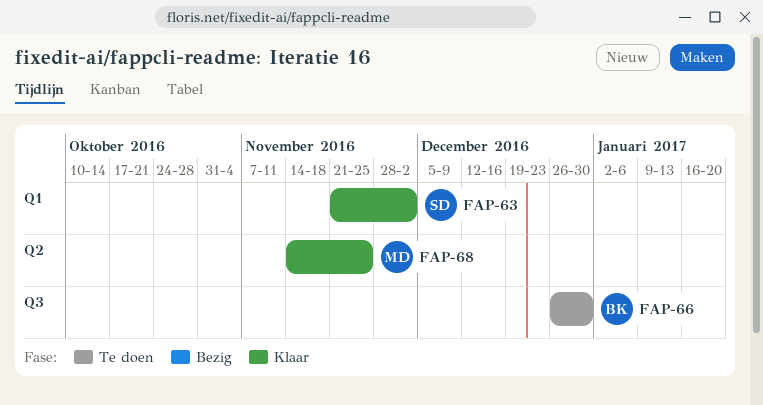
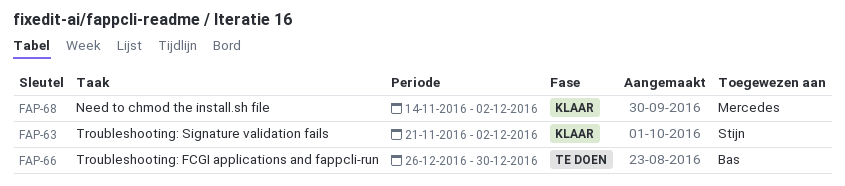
FAP-68, due: Nov 25 -> Dec 2

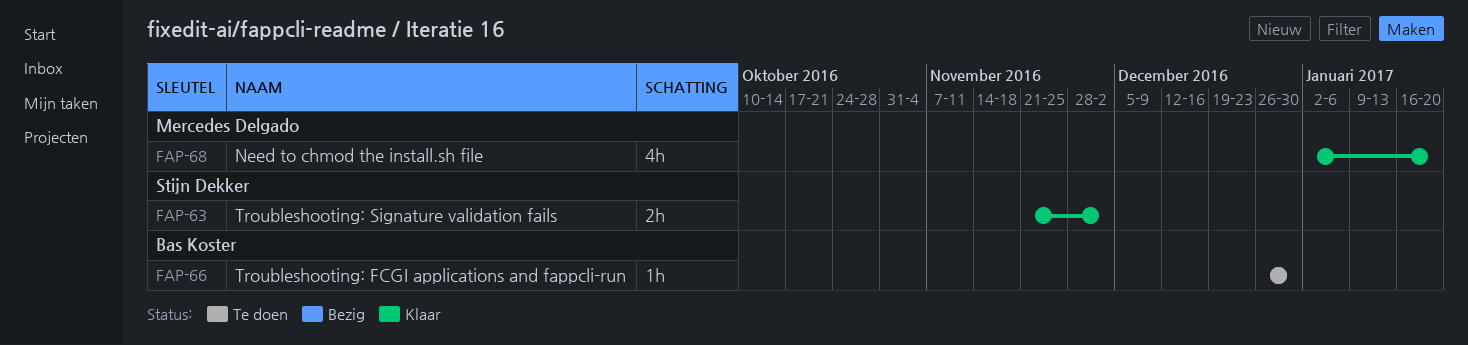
FAP-68, start: Nov 14 -> Jan 2
FAP-68, due: Dec 2 -> Jan 20

